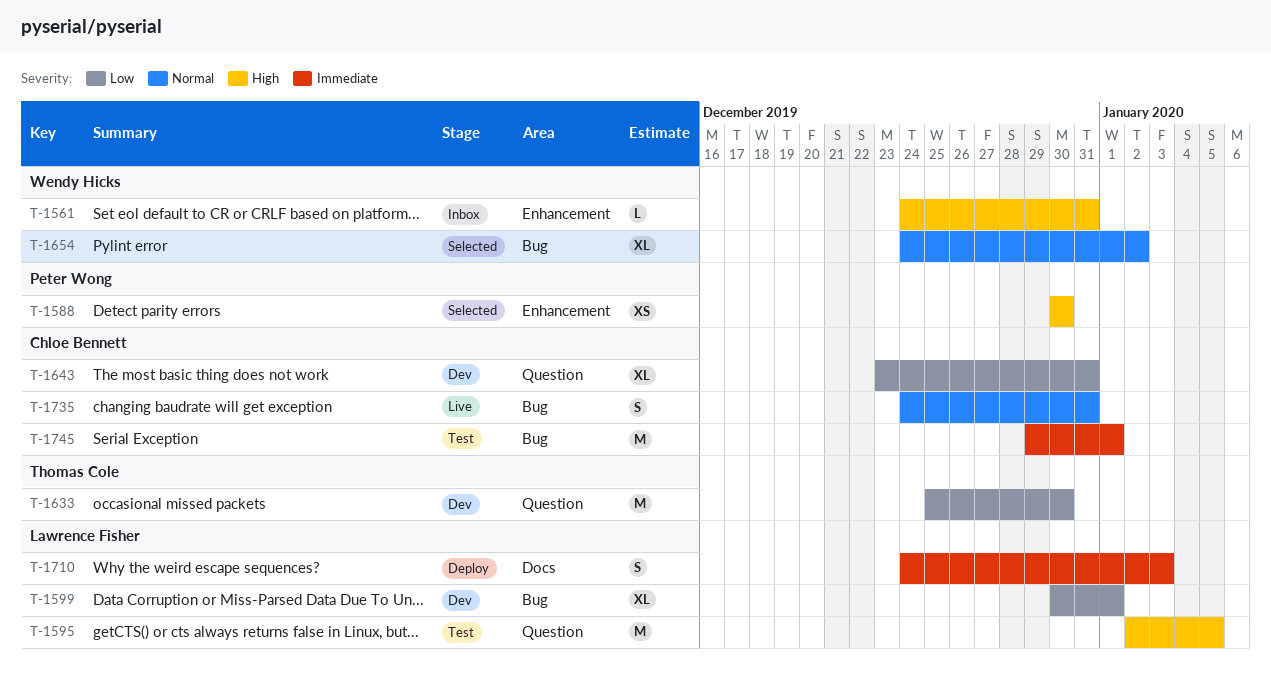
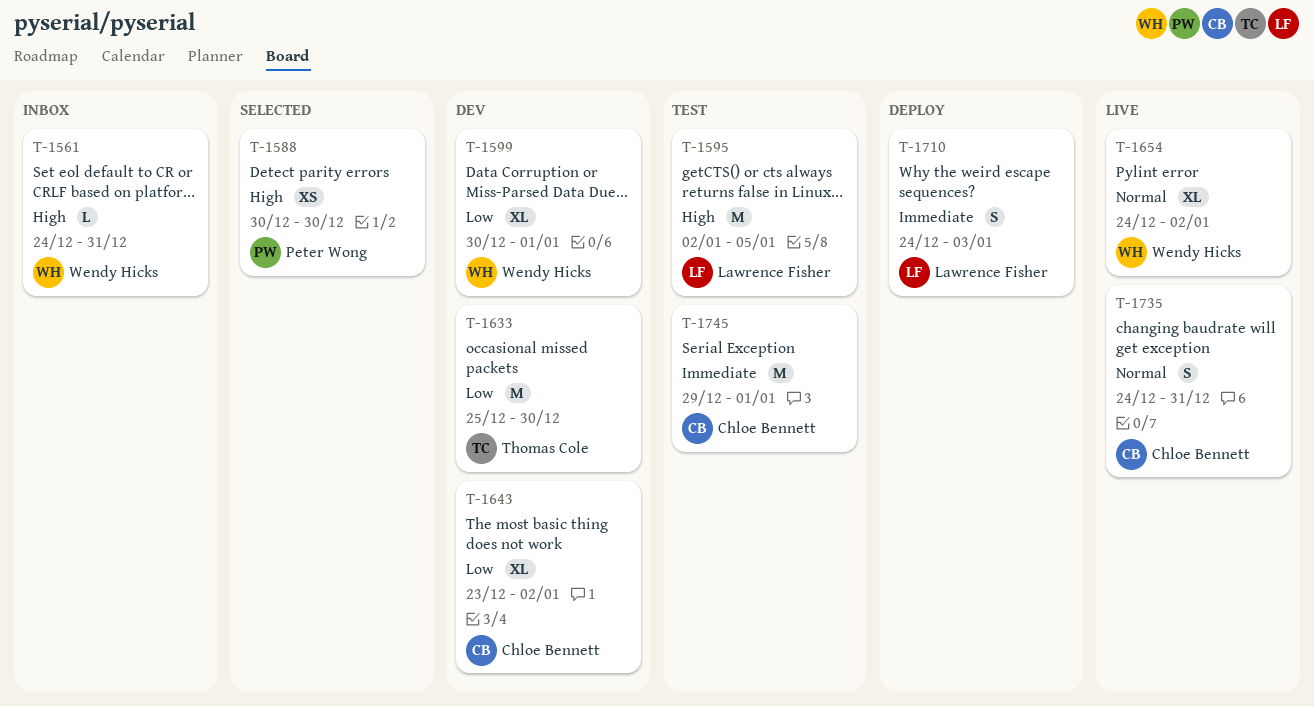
T-1599, owner: Lawrence Fisher -> Wendy Hicks
T-1643, due: Dec 31 -> Jan 2
T-1654, status: Selected -> Live

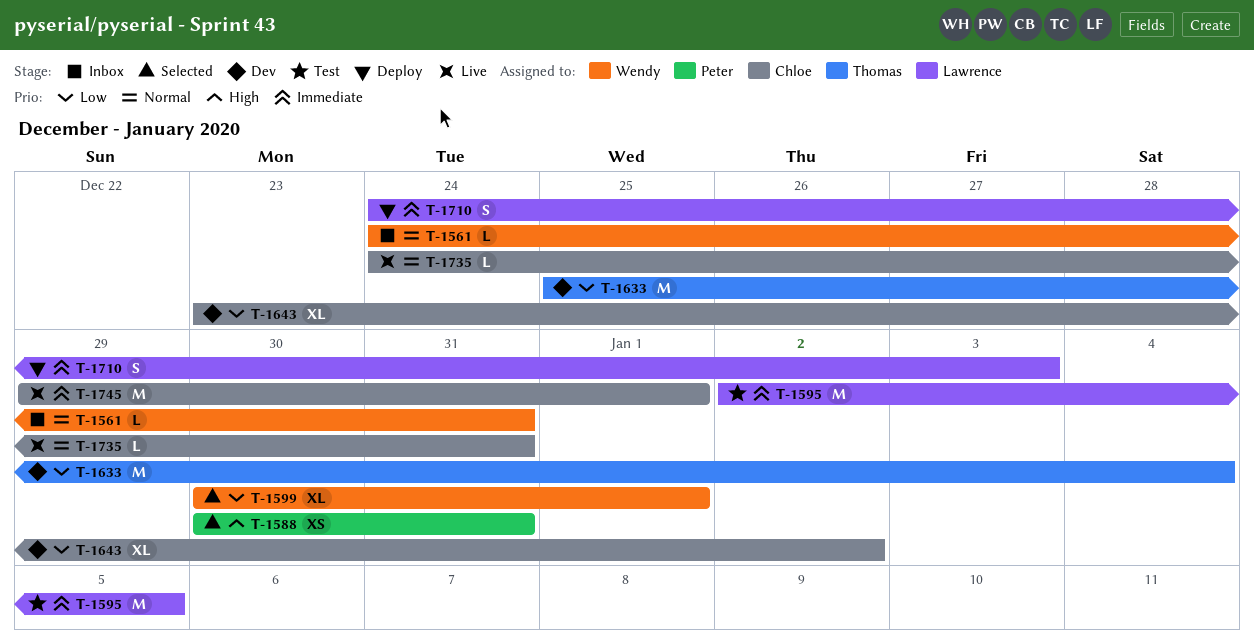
T-1561, priority: High -> Normal
T-1588, due: Dec 30 -> Dec 31
T-1595, priority: High -> Immediate
T-1599, status: Dev -> Selected
T-1633, due: Dec 30 -> Jan 4
T-1654: present -> none
T-1735, estimate: S -> L
T-1745, status: Test -> Live

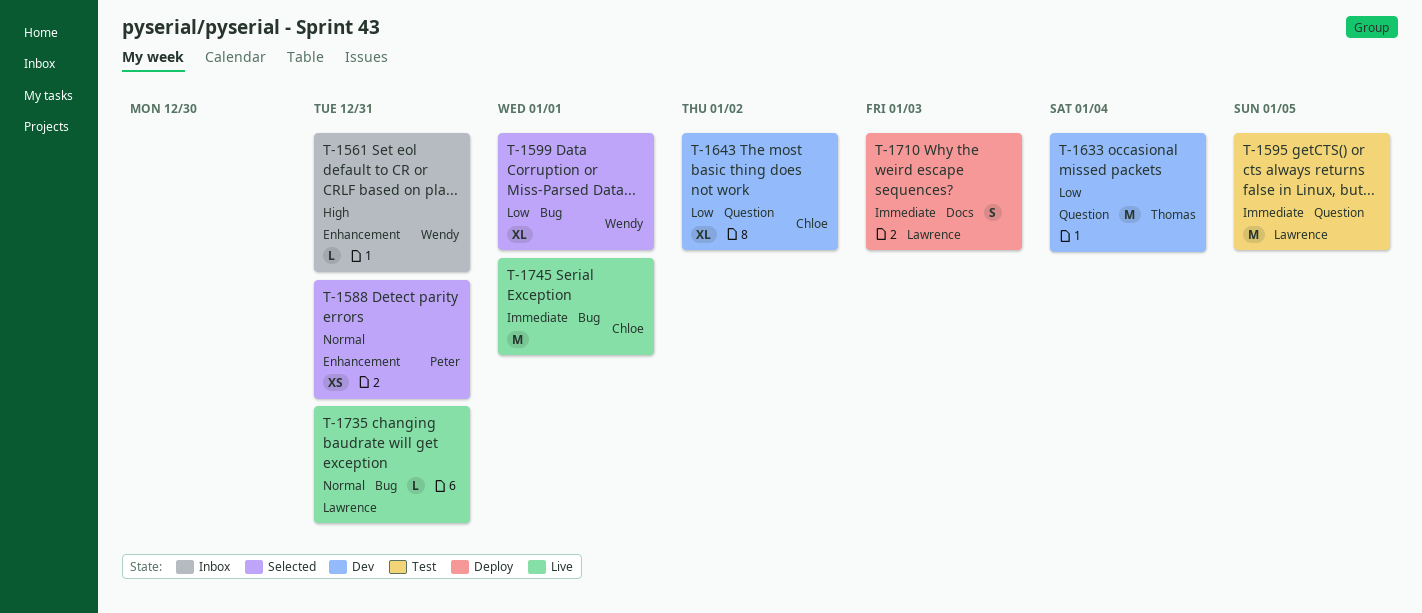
T-1561, priority: Normal -> High
T-1588, priority: High -> Normal
T-1735, owner: Chloe -> Lawrence

